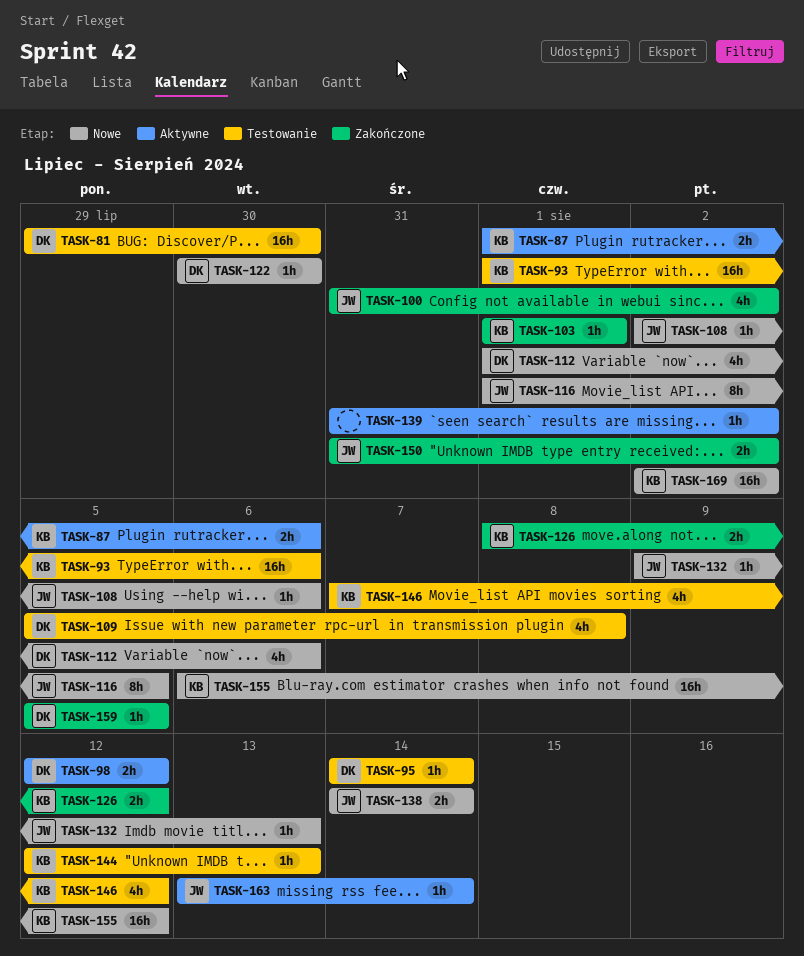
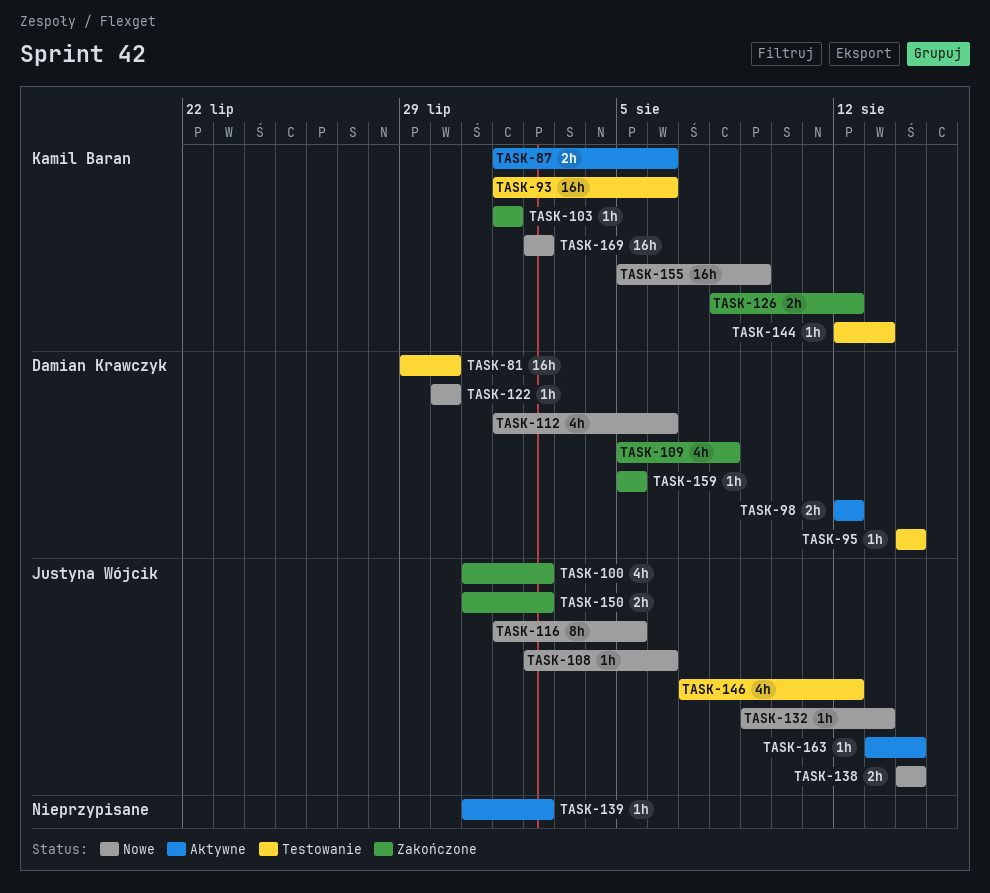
TASK-109, status: Testowanie -> Zakończone
TASK-146, owner: Kamil Baran -> Justyna Wójcik
TASK-155, start: Aug 6 -> Aug 5
TASK-155, due: Aug 12 -> Aug 9

